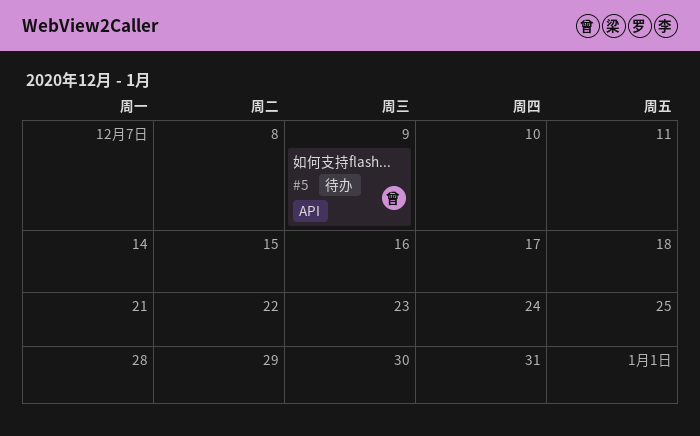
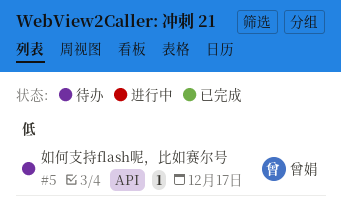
#5, due: Dec 9 -> Dec 17

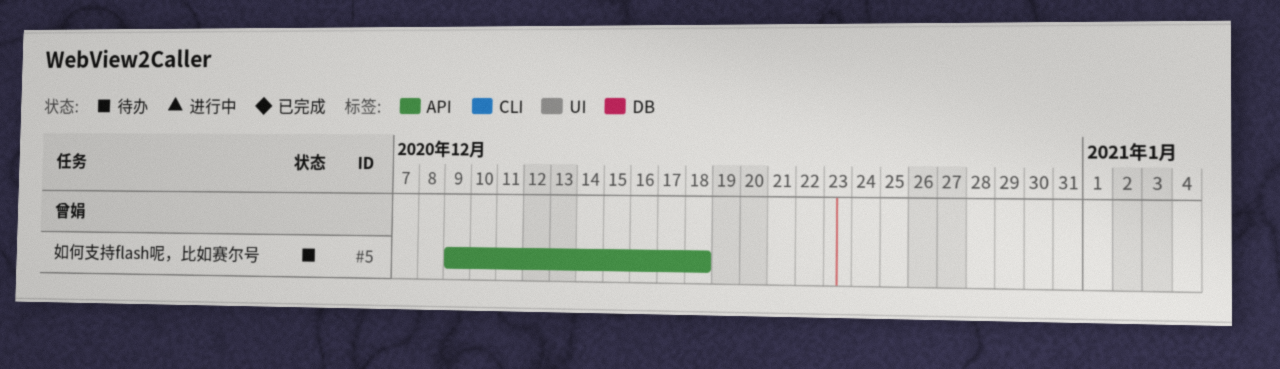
#5, due: Dec 17 -> Dec 18

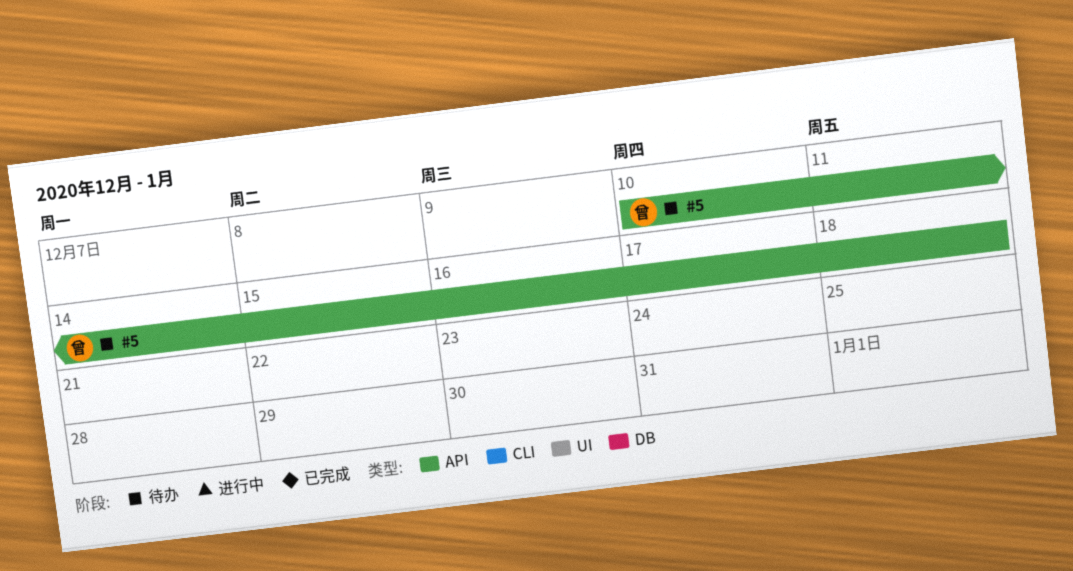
#5, start: Dec 9 -> Dec 10

